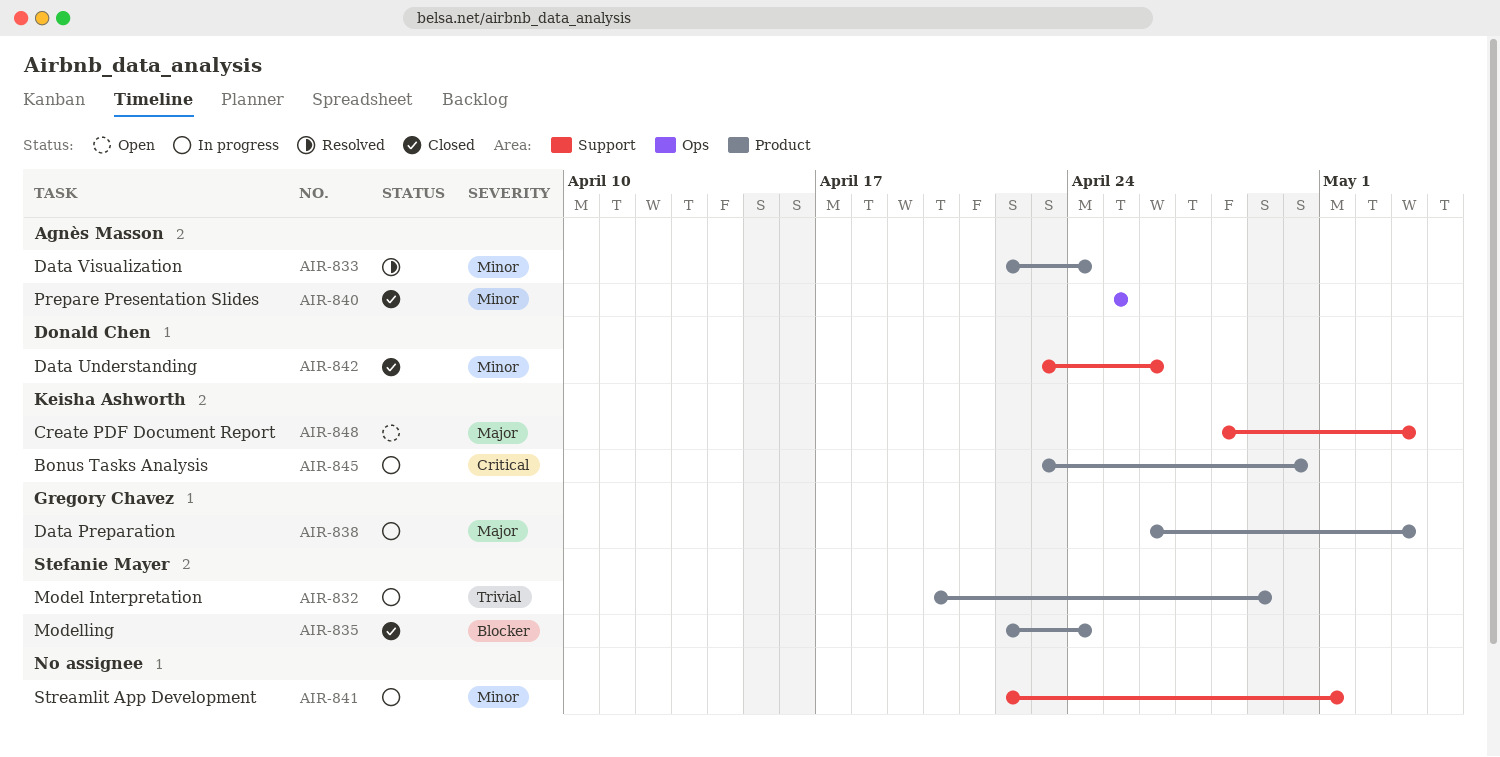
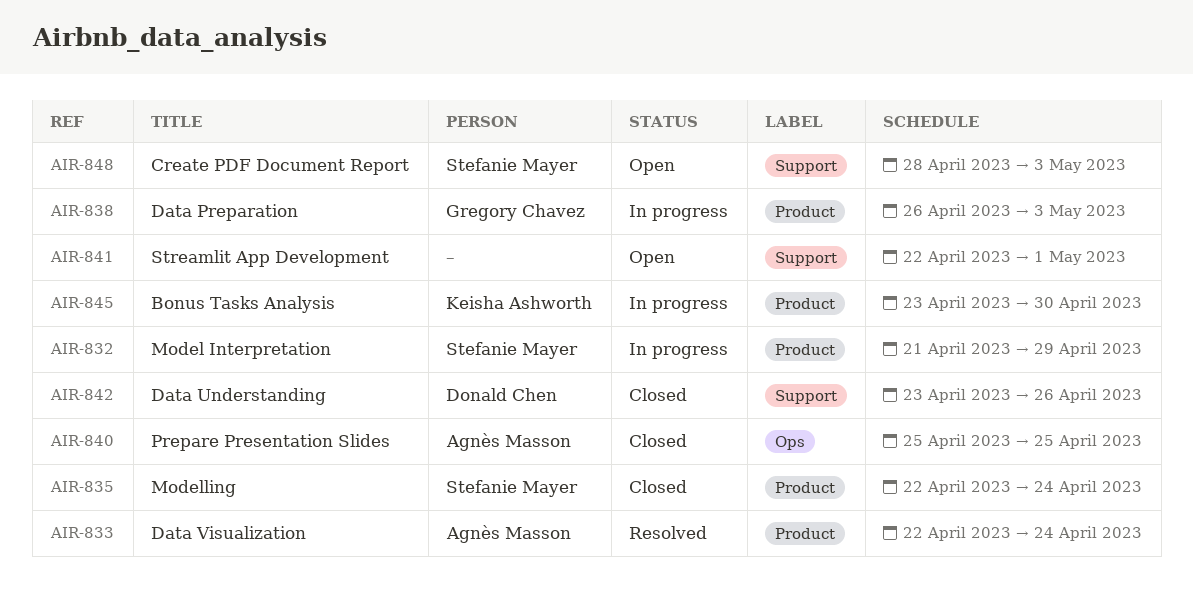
AIR-832, start: Apr 20 -> Apr 21
AIR-841, status: In progress -> Open
AIR-848, owner: Keisha Ashworth -> Stefanie Mayer

